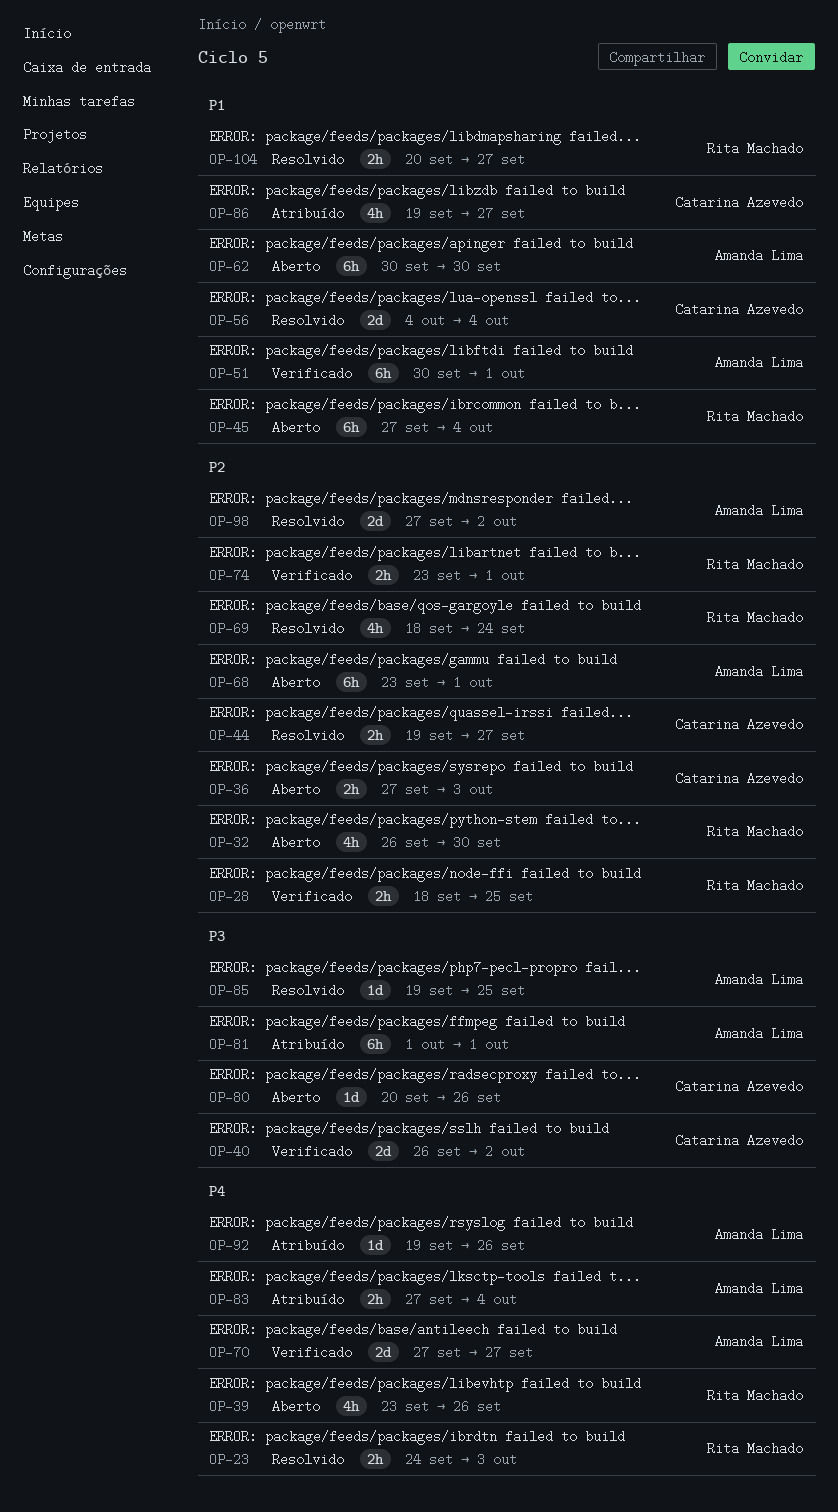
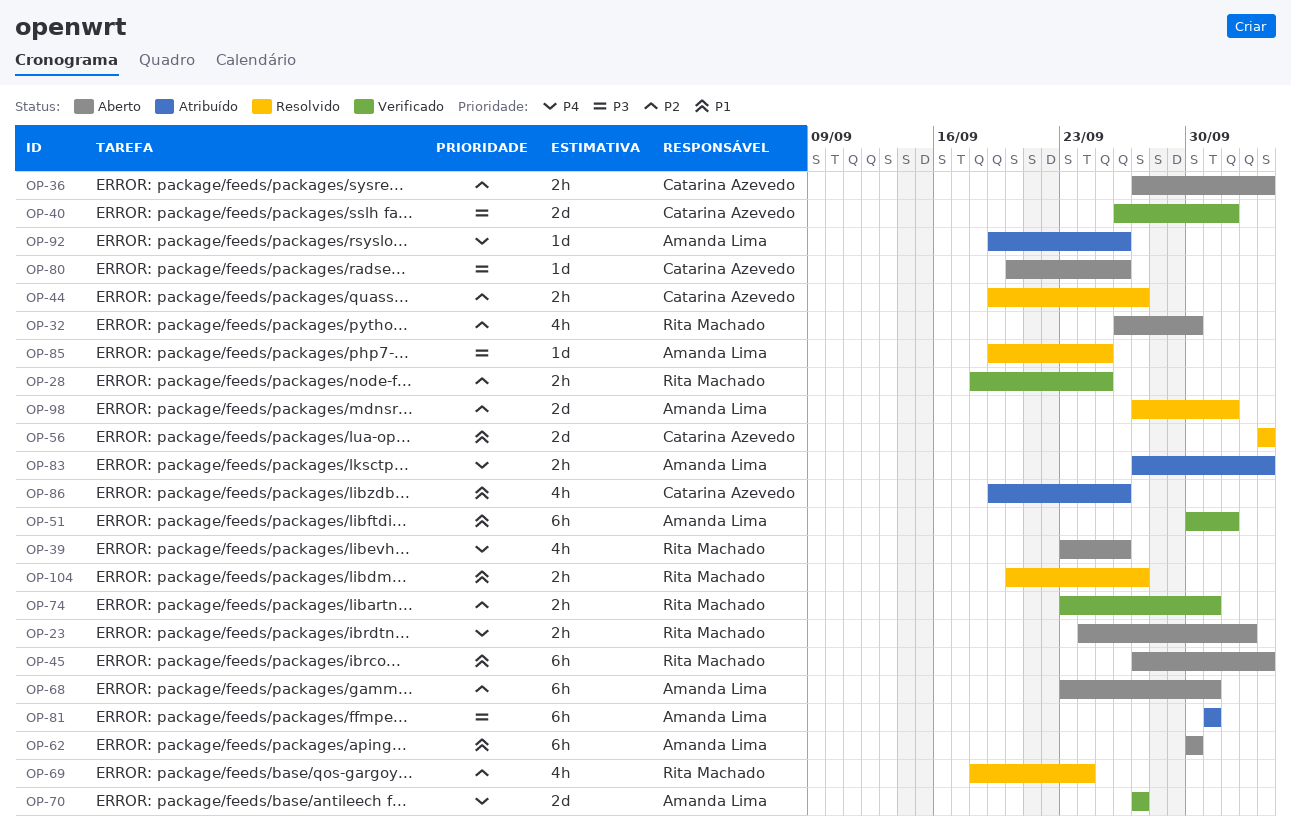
OP-23, status: Resolvido -> Aberto
OP-36, due: Oct 3 -> Oct 4
OP-51, due: Oct 1 -> Oct 2
OP-86, due: Sep 27 -> Sep 26

